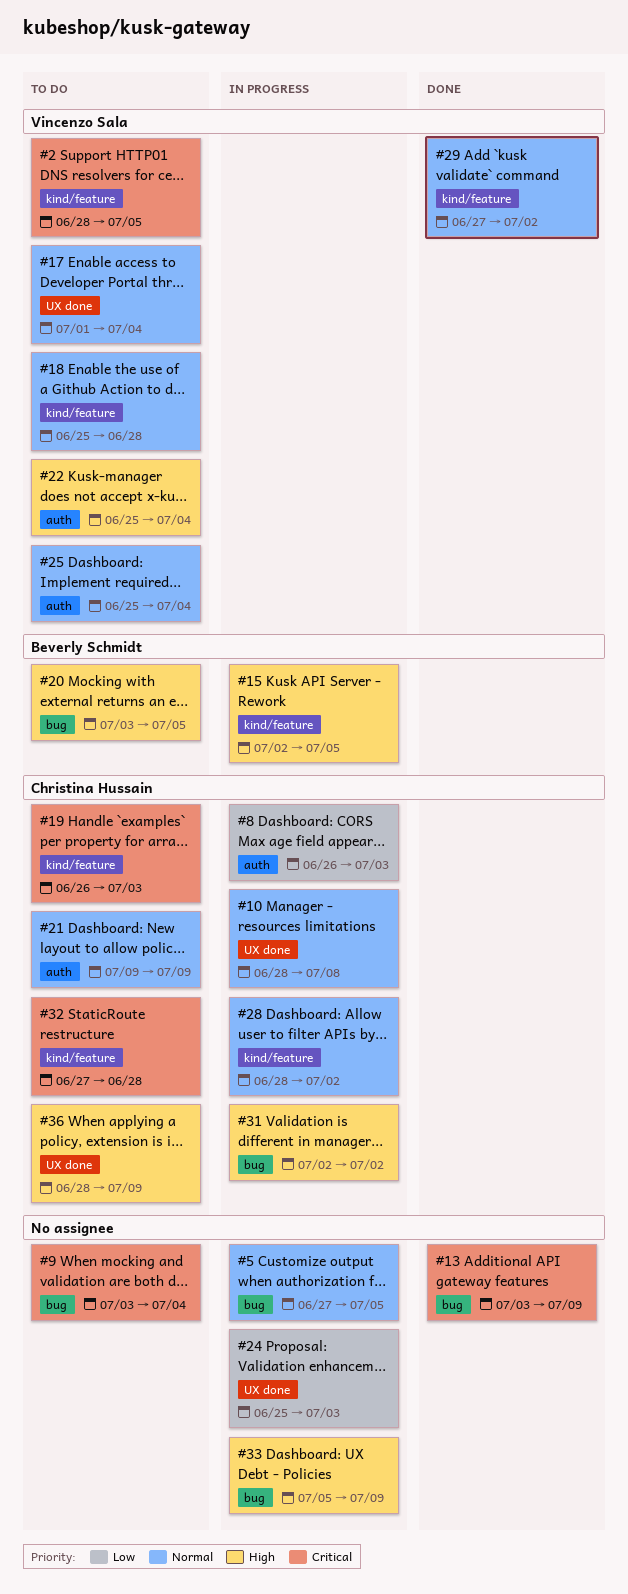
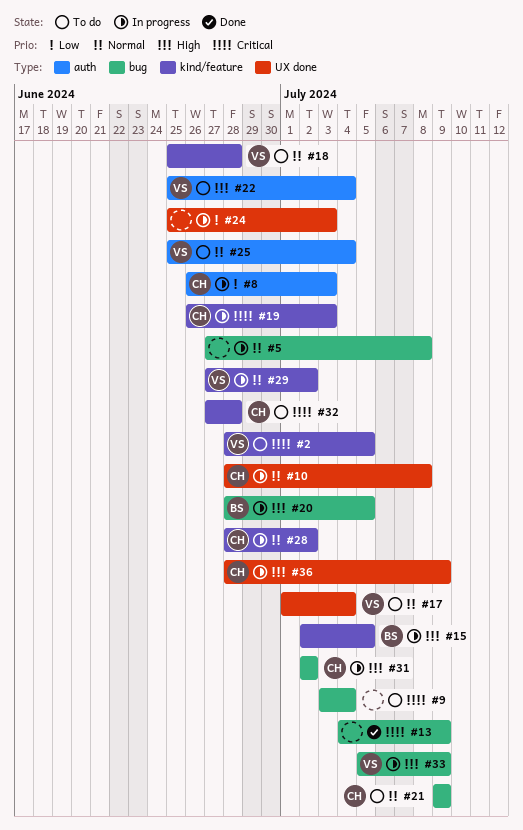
#5, due: Jul 5 -> Jul 8
#13, start: Jul 3 -> Jul 4
#19, status: To do -> In progress
#20, status: To do -> In progress
#20, start: Jul 3 -> Jun 28
#21, label: auth -> bug
#29, status: Done -> In progress
#33, owner: none -> Vincenzo Sala
#36, status: To do -> In progress

